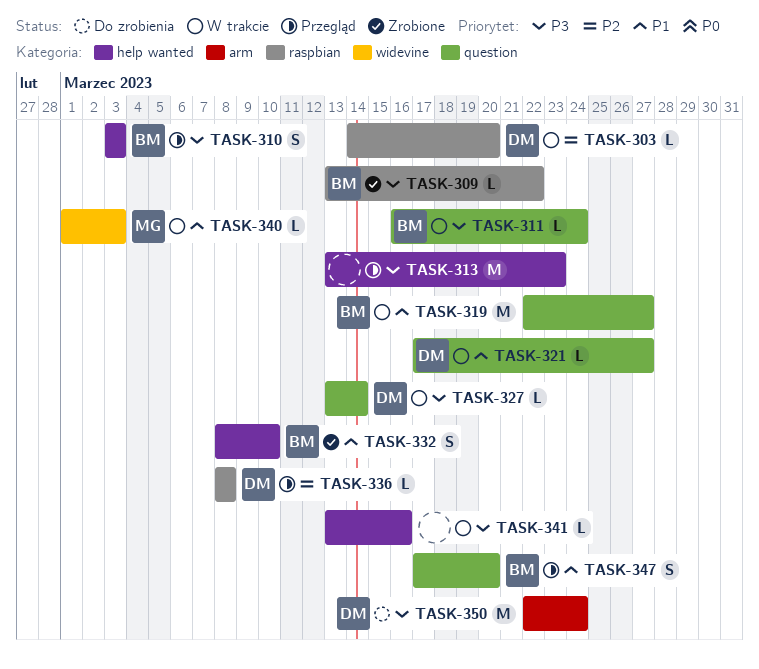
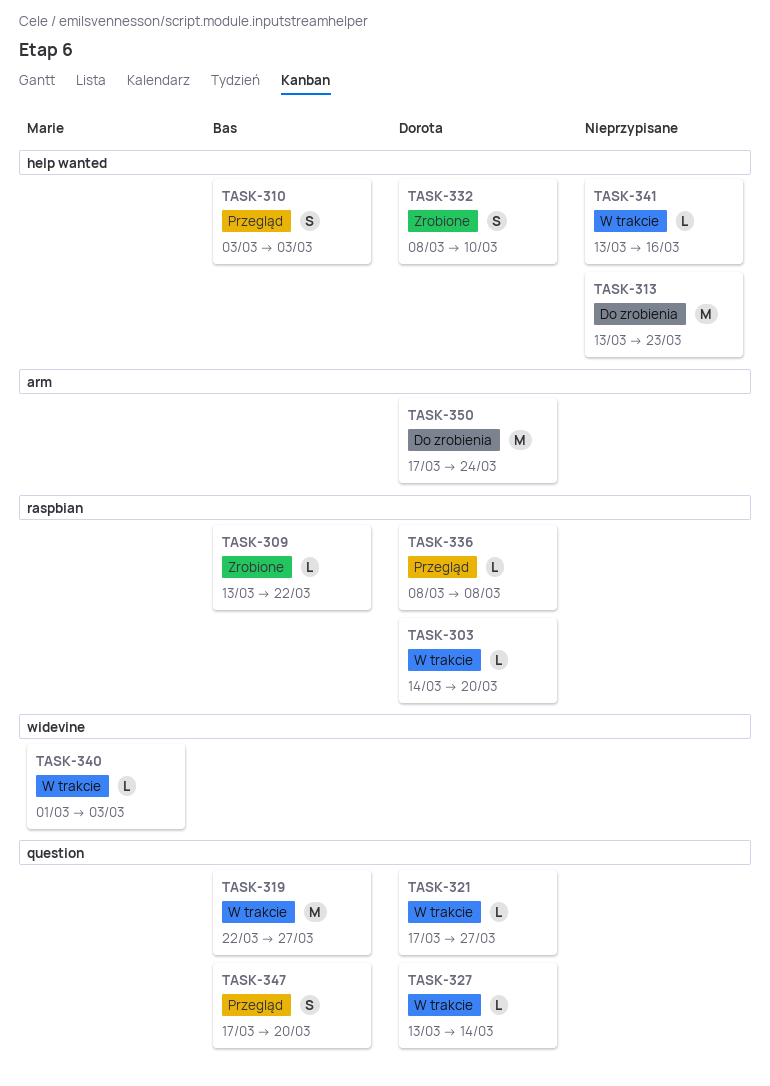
TASK-311: present -> none
TASK-313, status: Przegląd -> Do zrobienia
TASK-332, owner: Bas -> Dorota
TASK-350, start: Mar 22 -> Mar 17

